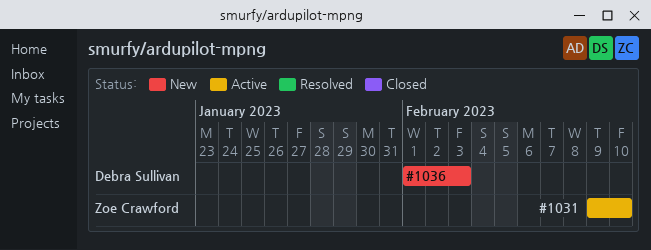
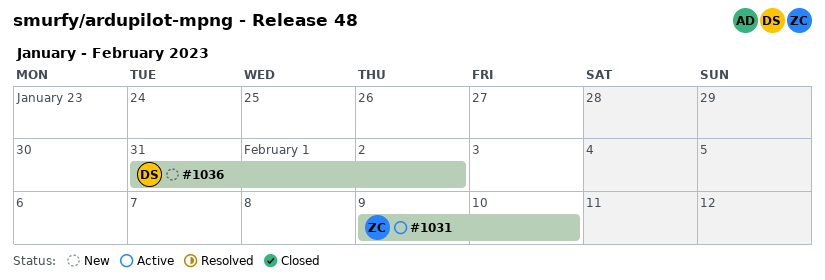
#1036, start: Feb 1 -> Jan 31
#1036, due: Feb 3 -> Feb 2

